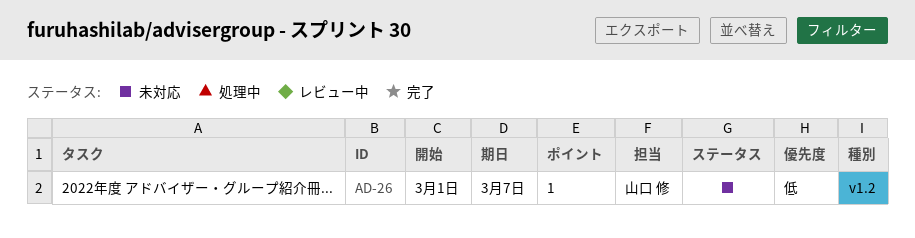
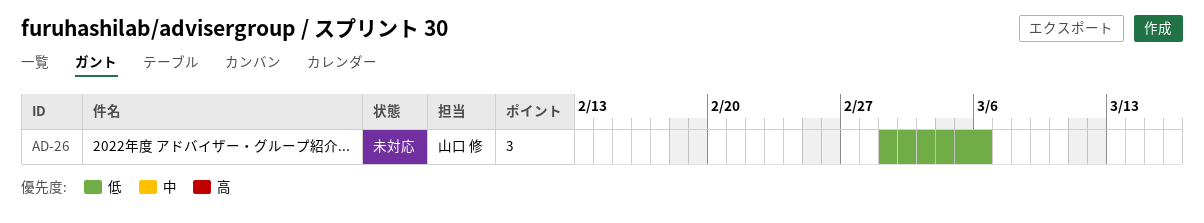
AD-26, estimate: 1 -> 3
AD-26, due: Mar 7 -> Mar 6

